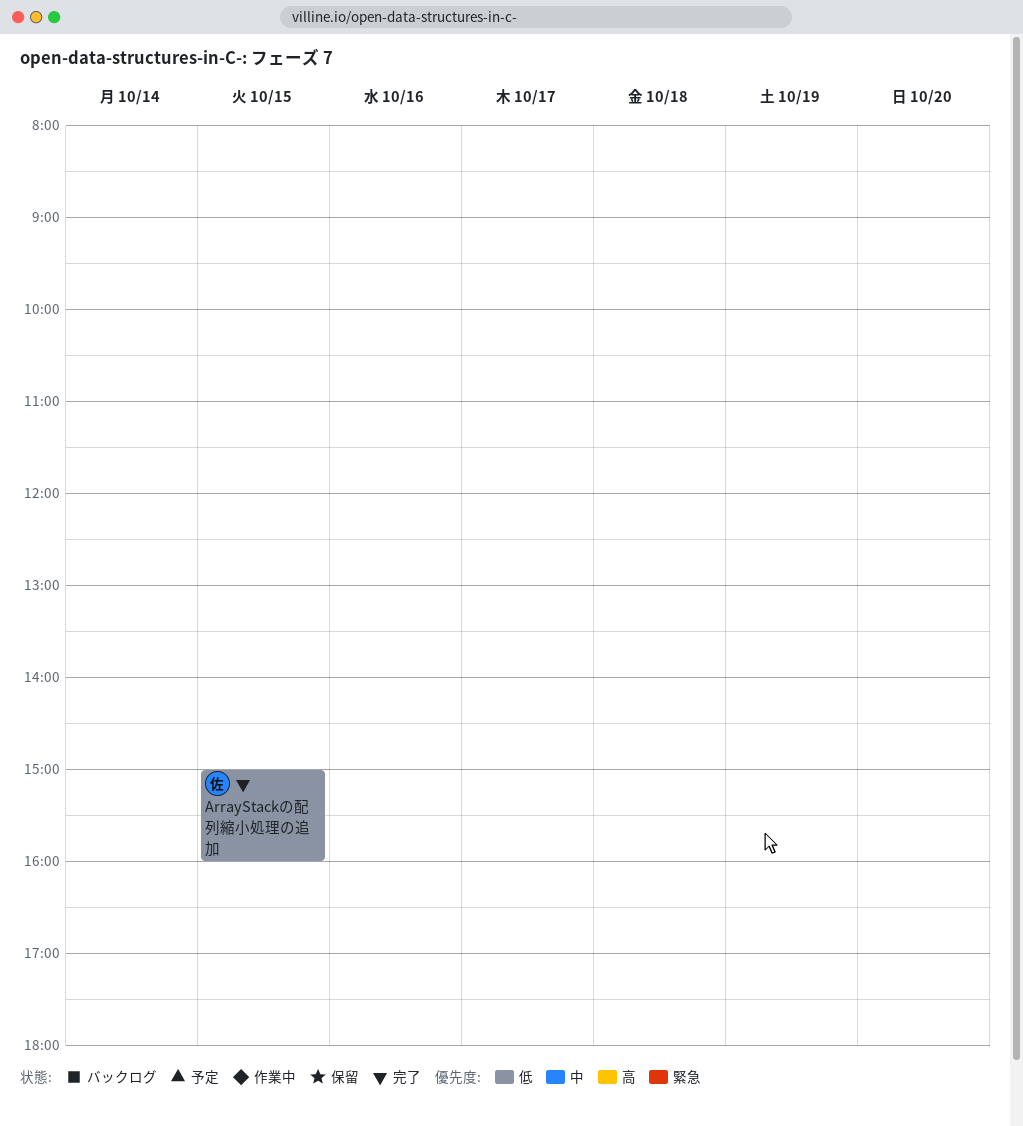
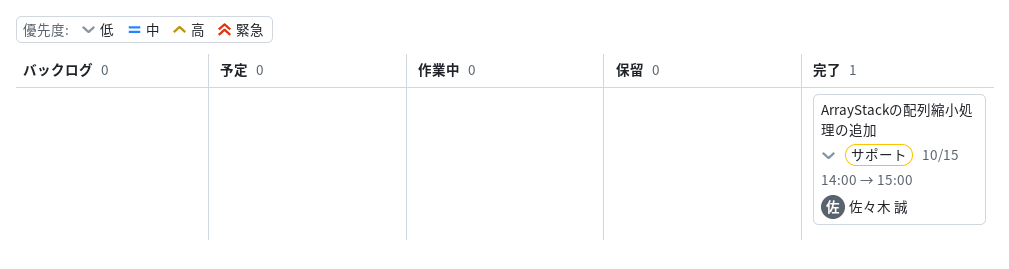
ArrayStackの配列縮小処理の追加, begins: 15:00 -> 14:00
ArrayStackの配列縮小処理の追加, ends: 16:00 -> 15:00

